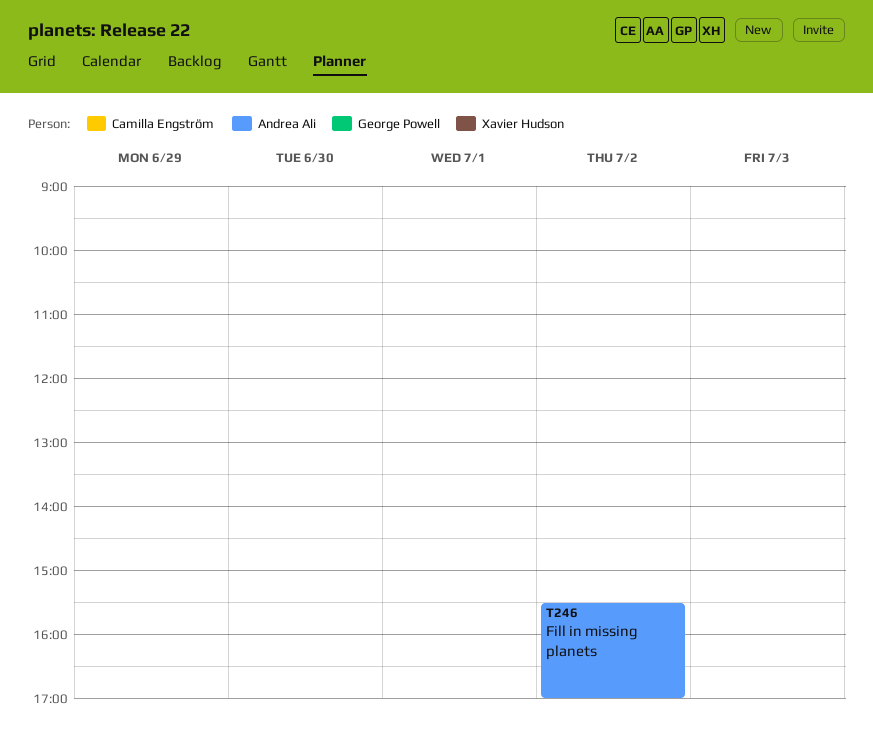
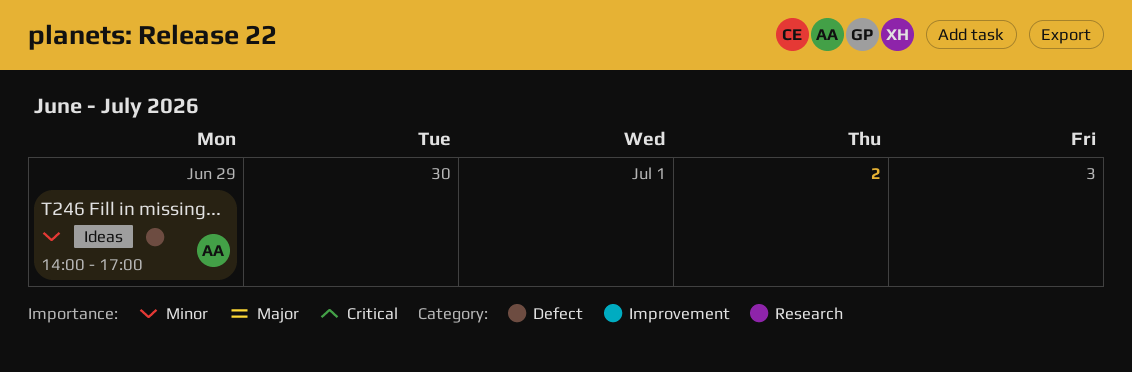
T246, day: Jul 2 -> Jun 29
T246, begins: 15:30 -> 14:00

